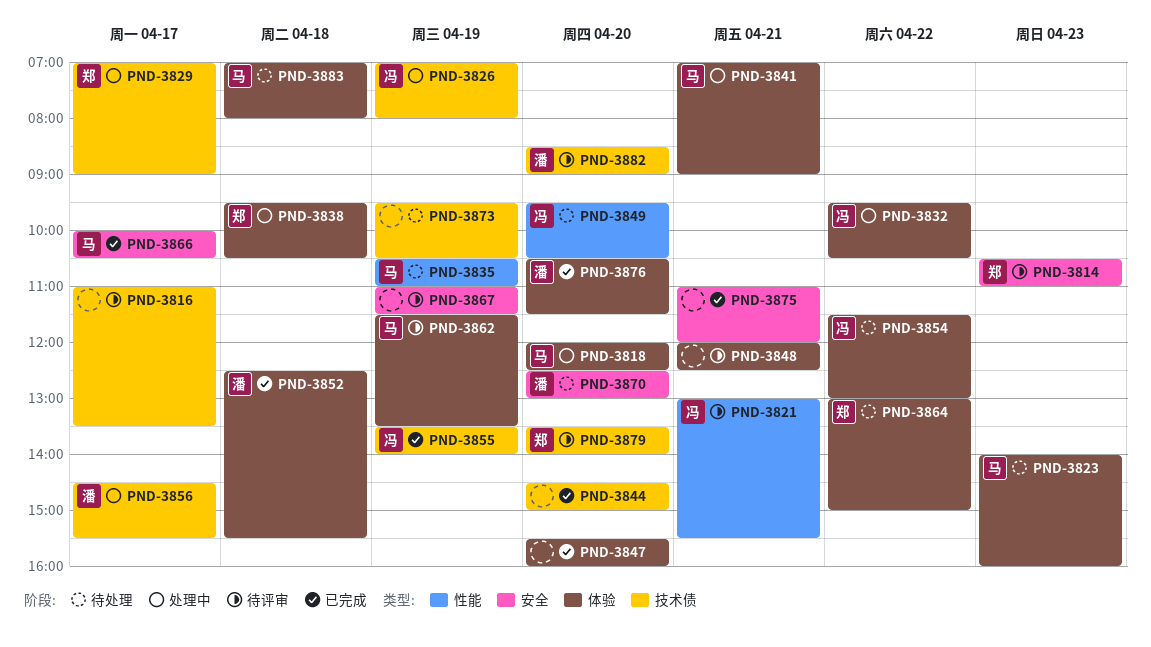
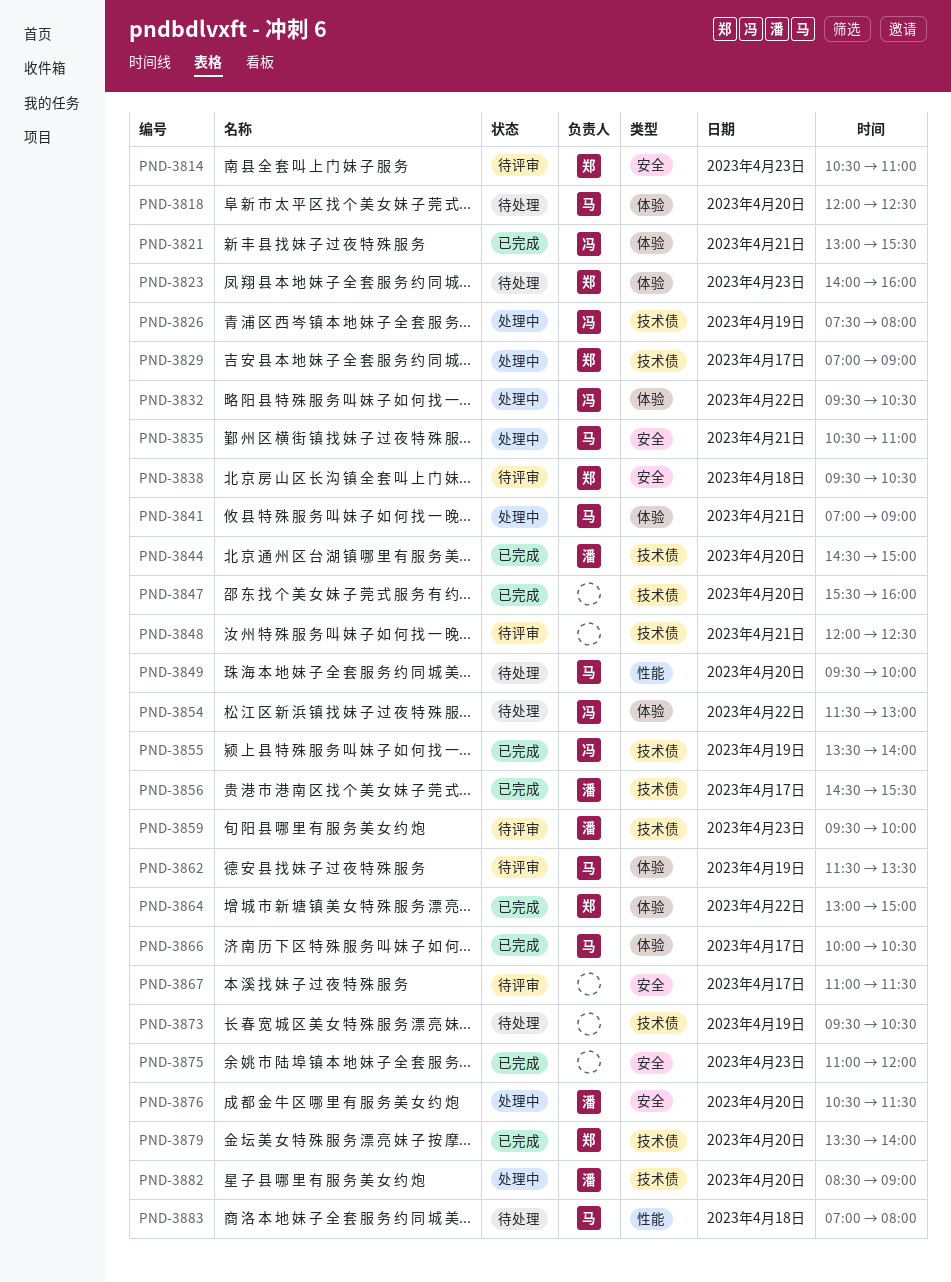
PND-3816: present -> none
PND-3818, status: 处理中 -> 待处理
PND-3821, status: 待评审 -> 已完成
PND-3821, label: 性能 -> 体验
PND-3823, owner: 马 -> 郑
PND-3826, begins: 07:00 -> 07:30
PND-3835, status: 待处理 -> 处理中
PND-3835, label: 性能 -> 安全
PND-3835, day: Apr 19 -> Apr 21
PND-3838, status: 处理中 -> 待评审
PND-3838, label: 体验 -> 安全
PND-3844, owner: none -> 潘
PND-3847, label: 体验 -> 技术债
PND-3848, label: 体验 -> 技术债
PND-3849, owner: 冯 -> 马
PND-3849, ends: 10:30 -> 10:00
PND-3852: present -> none
PND-3856, status: 处理中 -> 已完成
PND-3859: none -> present
PND-3864, status: 待处理 -> 已完成
PND-3866, label: 安全 -> 体验
PND-3867, day: Apr 19 -> Apr 17
PND-3870: present -> none
PND-3875, day: Apr 21 -> Apr 23
PND-3876, status: 已完成 -> 处理中
PND-3876, label: 体验 -> 安全
PND-3879, status: 待评审 -> 已完成
PND-3882, status: 待评审 -> 处理中
PND-3883, label: 体验 -> 性能

